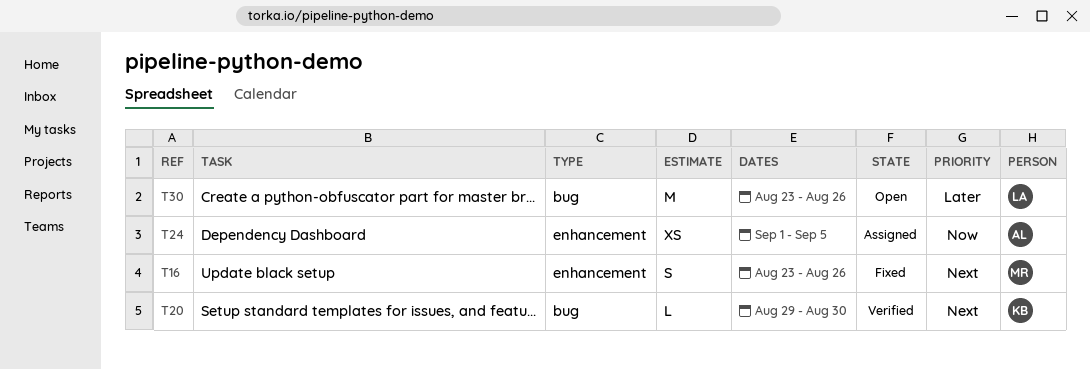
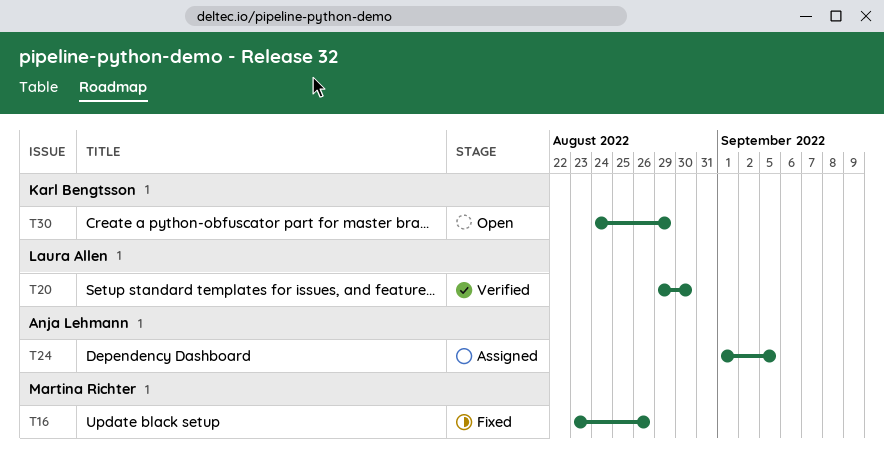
T20, owner: Karl Bengtsson -> Laura Allen
T30, owner: Laura Allen -> Karl Bengtsson
T30, start: Aug 23 -> Aug 24
T30, due: Aug 26 -> Aug 29

